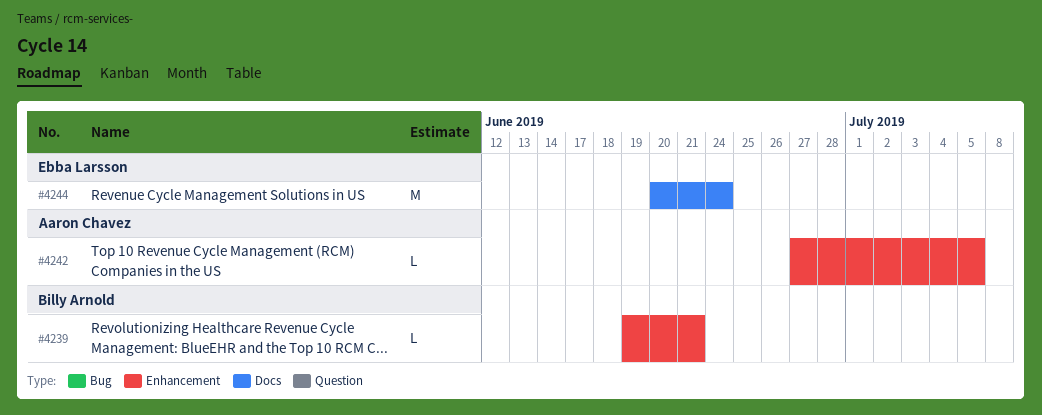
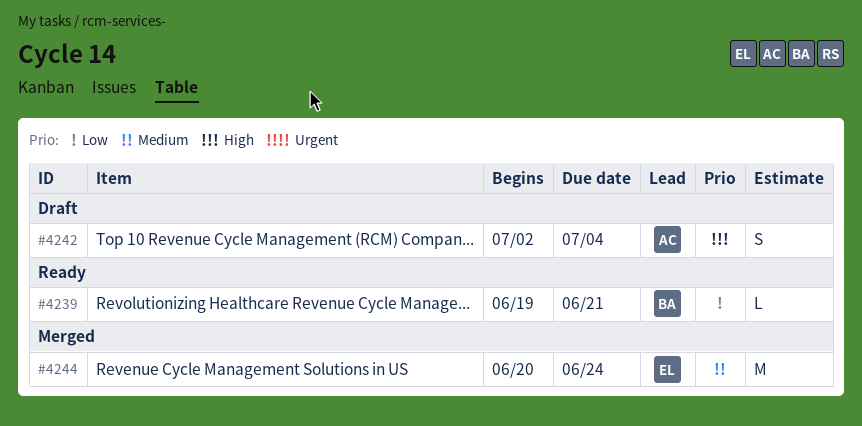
#4242, estimate: L -> S
#4242, start: Jun 27 -> Jul 2
#4242, due: Jul 5 -> Jul 4

